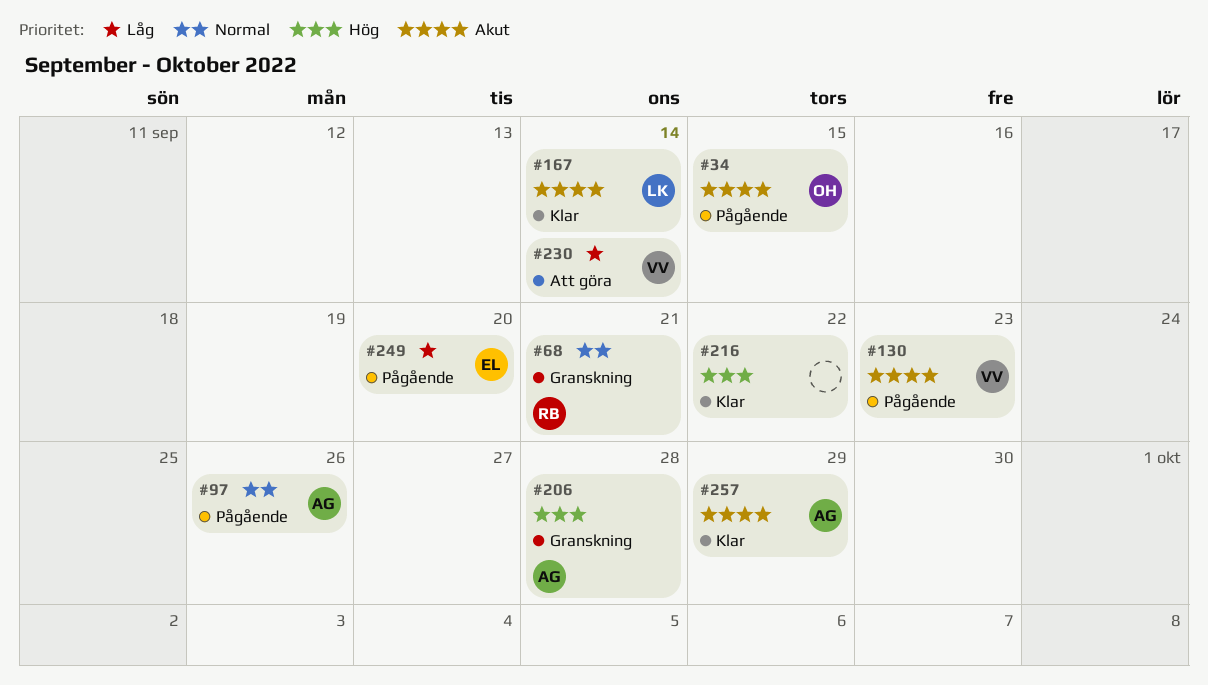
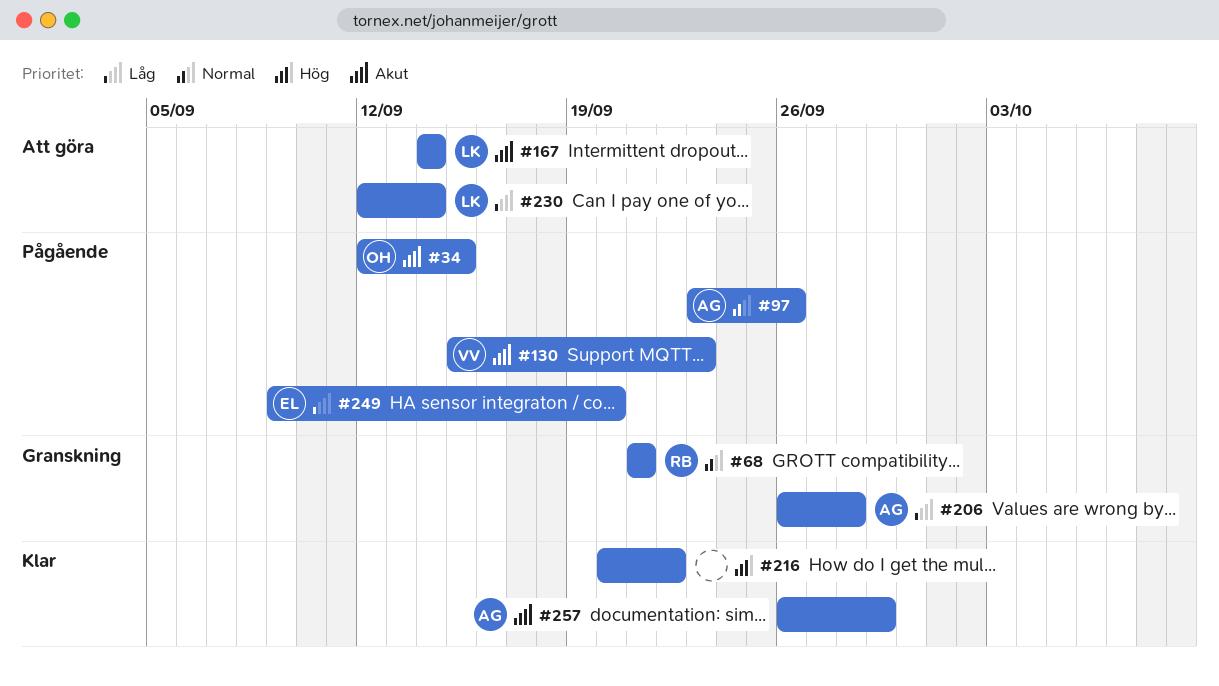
#167, status: Klar -> Att göra
#206, priority: Hög -> Låg
#230, owner: VV -> LK

